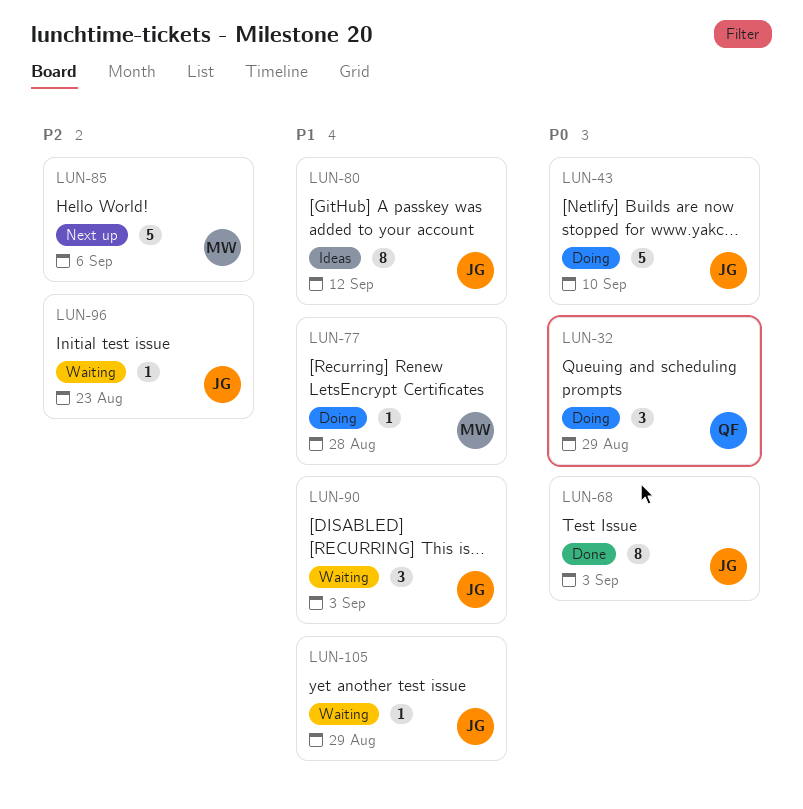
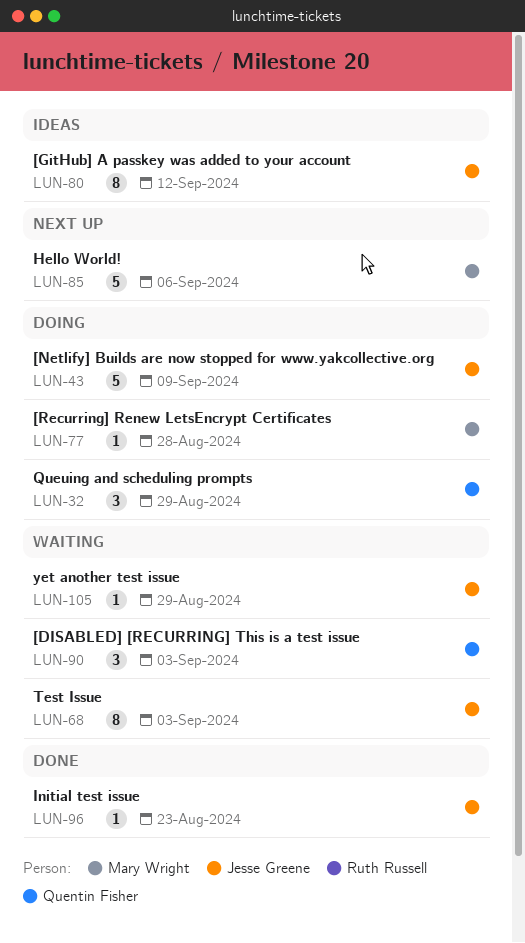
LUN-43, due: Sep 10 -> Sep 9
LUN-68, status: Done -> Waiting
LUN-90, owner: Jesse Greene -> Quentin Fisher
LUN-96, status: Waiting -> Done

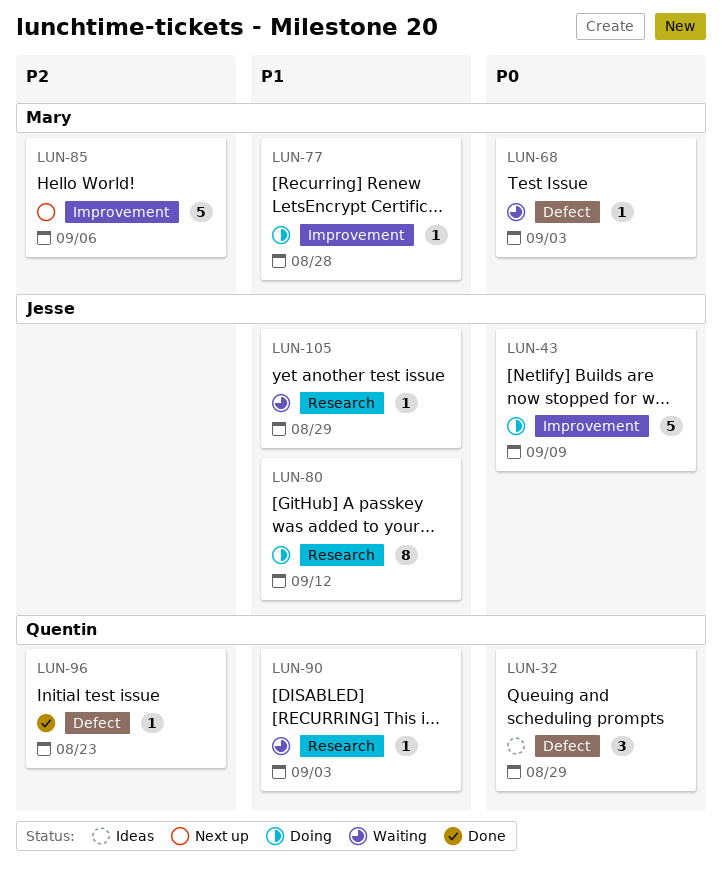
LUN-32, status: Doing -> Ideas
LUN-68, owner: Jesse Greene -> Mary Wright
LUN-68, estimate: 8 -> 1
LUN-80, status: Ideas -> Doing
LUN-90, estimate: 3 -> 1
LUN-96, owner: Jesse Greene -> Quentin Fisher

